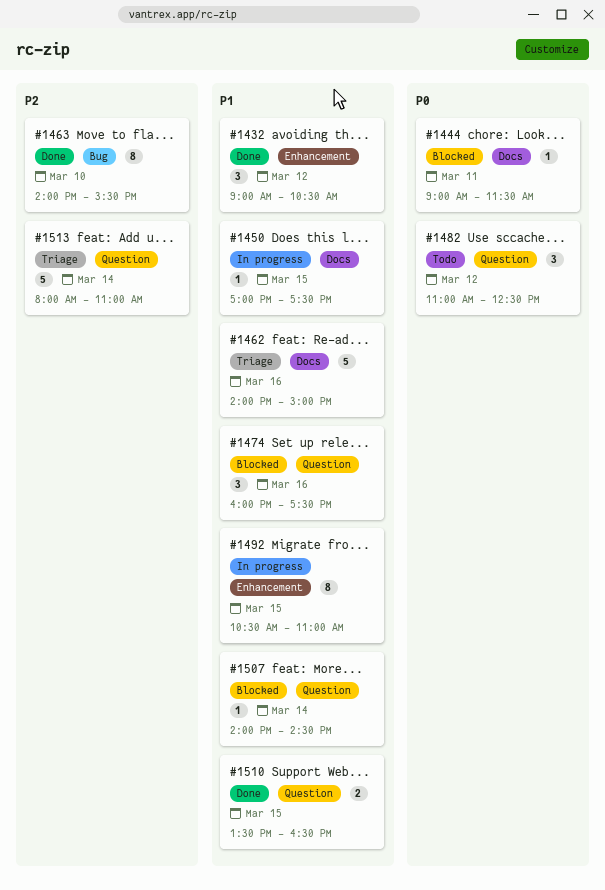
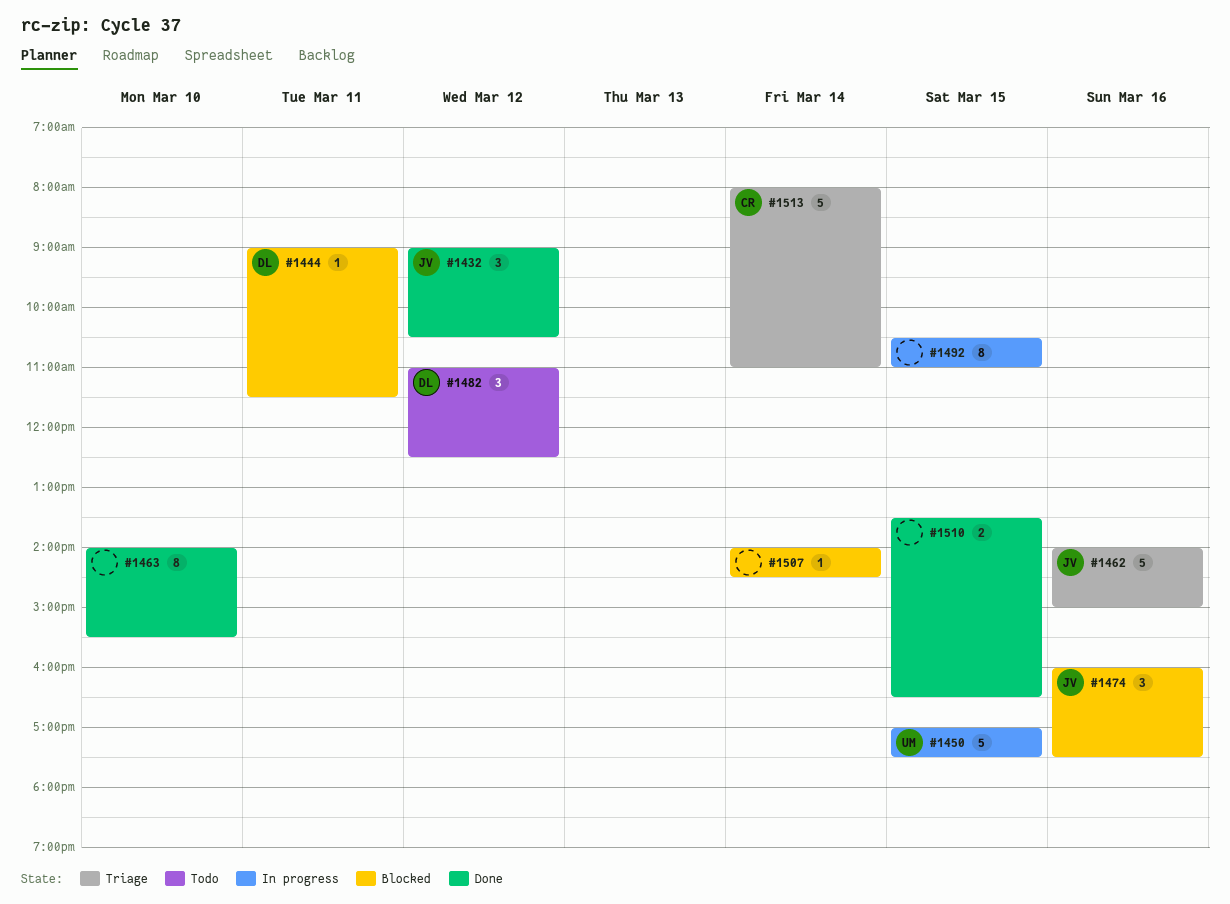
#1450, estimate: 1 -> 5

